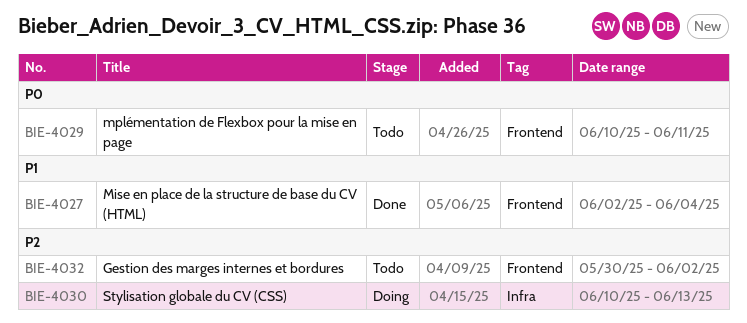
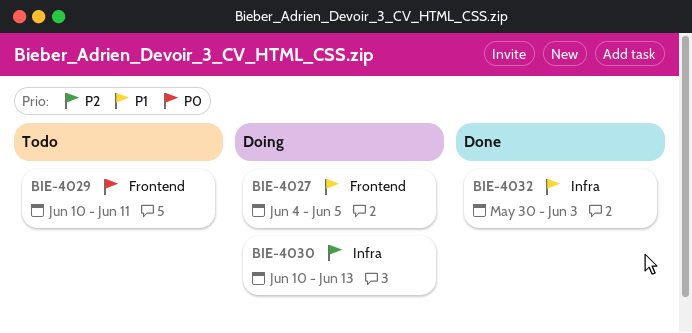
BIE-4027, status: Done -> Doing
BIE-4027, start: Jun 2 -> Jun 4
BIE-4027, due: Jun 4 -> Jun 5
BIE-4032, status: Todo -> Done
BIE-4032, priority: P2 -> P1
BIE-4032, label: Frontend -> Infra
BIE-4032, due: Jun 2 -> Jun 3

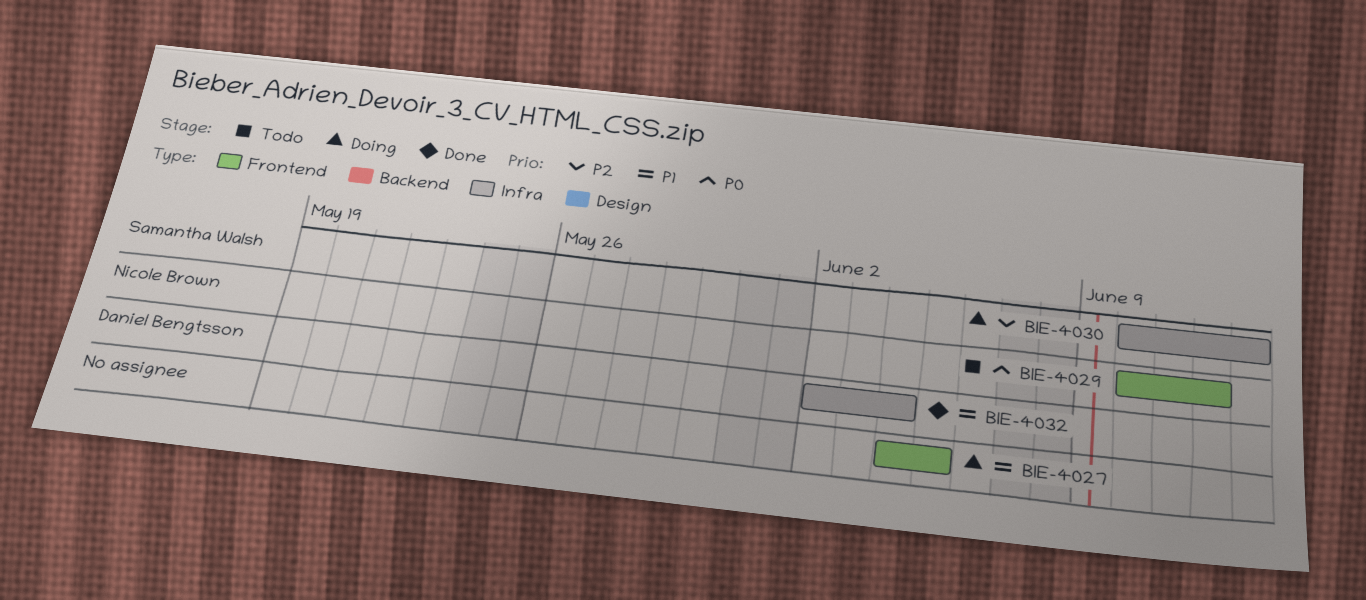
BIE-4029, due: Jun 11 -> Jun 12
BIE-4032, start: May 30 -> Jun 2
BIE-4032, due: Jun 3 -> Jun 4

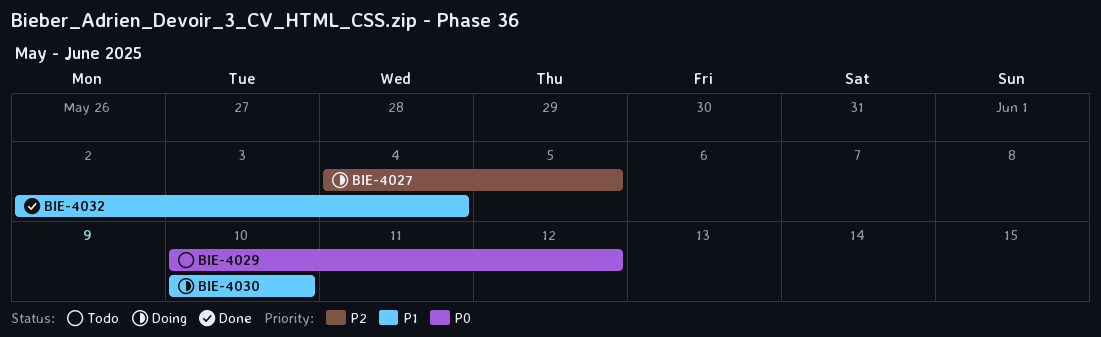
BIE-4027, priority: P1 -> P2
BIE-4030, priority: P2 -> P1
BIE-4030, due: Jun 13 -> Jun 10

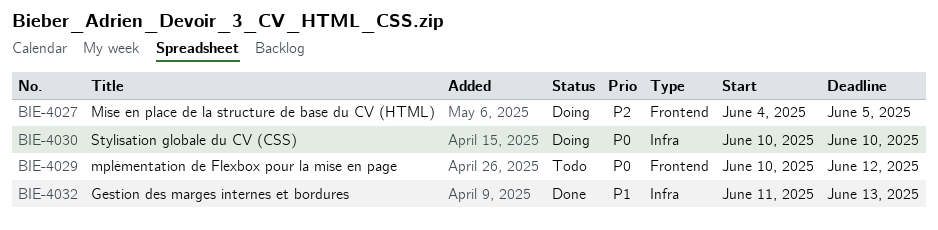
BIE-4030, priority: P1 -> P0
BIE-4032, start: Jun 2 -> Jun 11
BIE-4032, due: Jun 4 -> Jun 13

